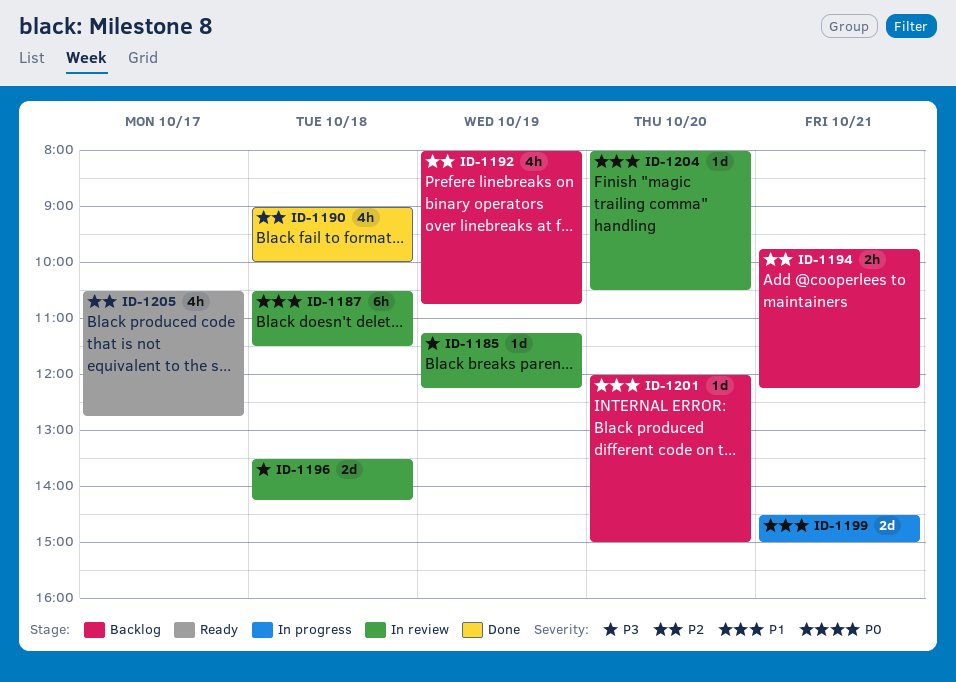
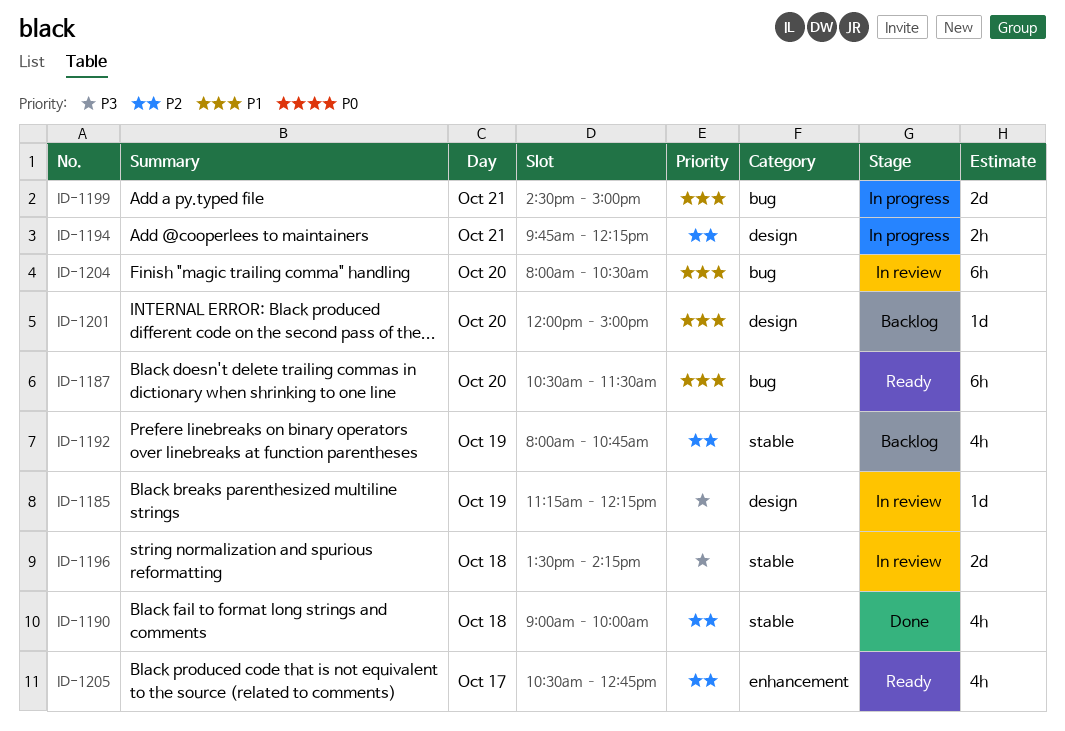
ID-1187, status: In review -> Ready
ID-1187, day: Oct 18 -> Oct 20
ID-1194, status: Backlog -> In progress
ID-1204, estimate: 1d -> 6h

